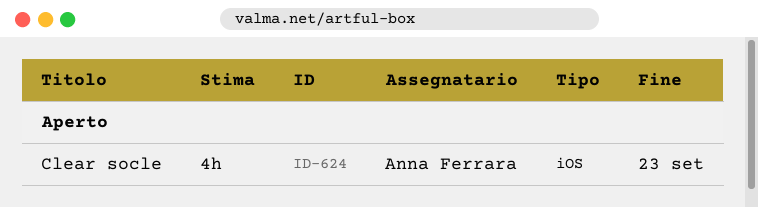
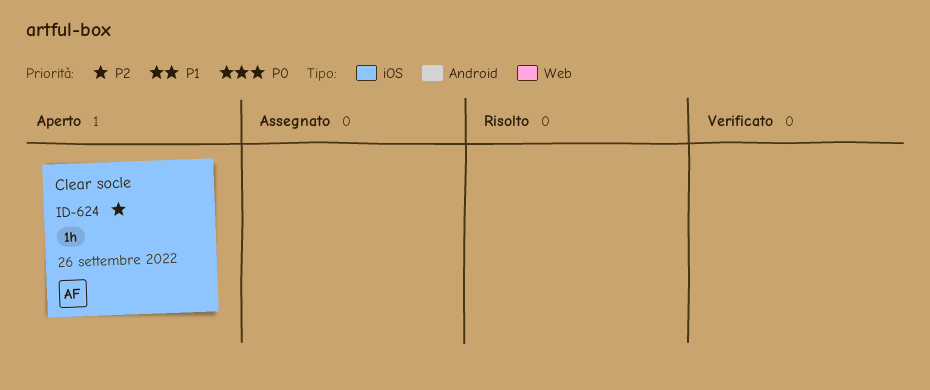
ID-624, estimate: 4h -> 1h
ID-624, due: Sep 23 -> Sep 26

